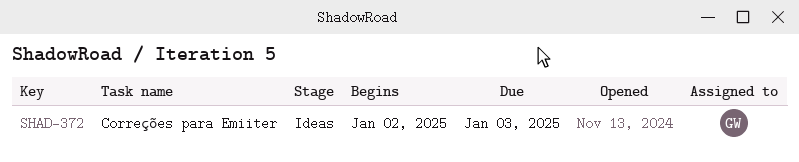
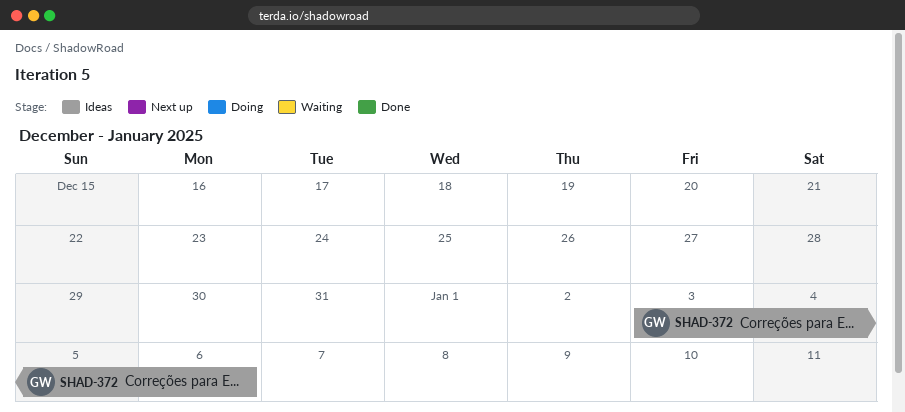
SHAD-372, start: Jan 2 -> Jan 3
SHAD-372, due: Jan 3 -> Jan 6

